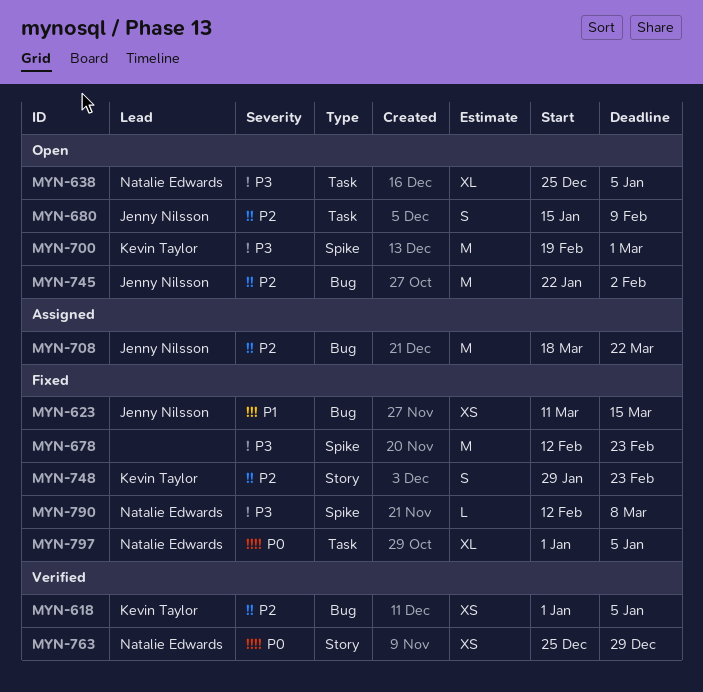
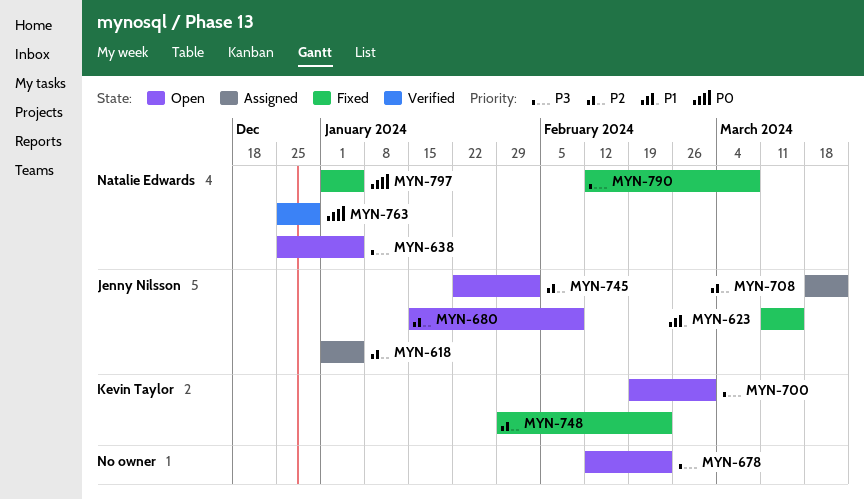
MYN-618, status: Verified -> Assigned
MYN-618, owner: Kevin Taylor -> Jenny Nilsson
MYN-678, status: Fixed -> Open

